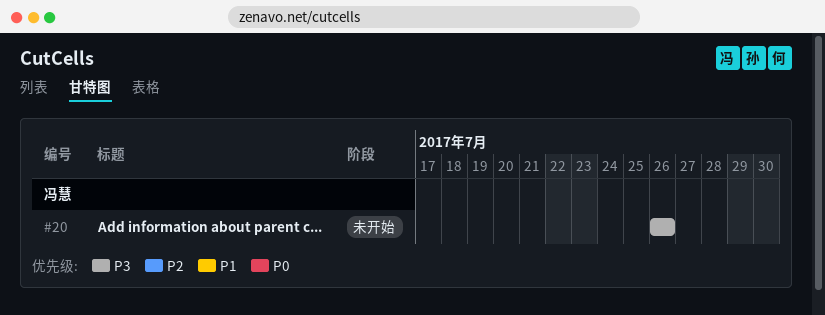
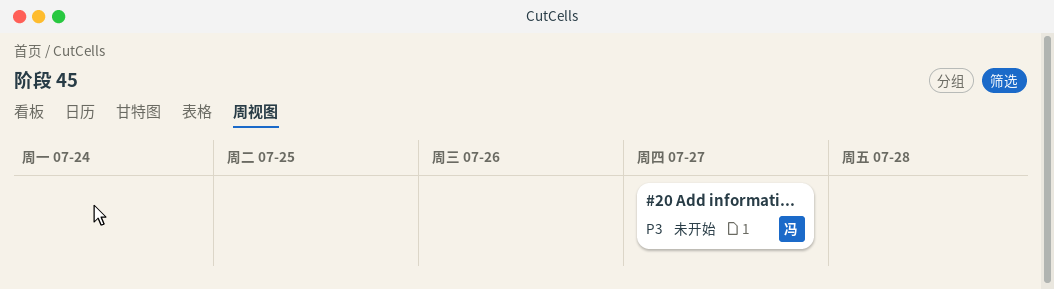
#20, due: Jul 26 -> Jul 27

